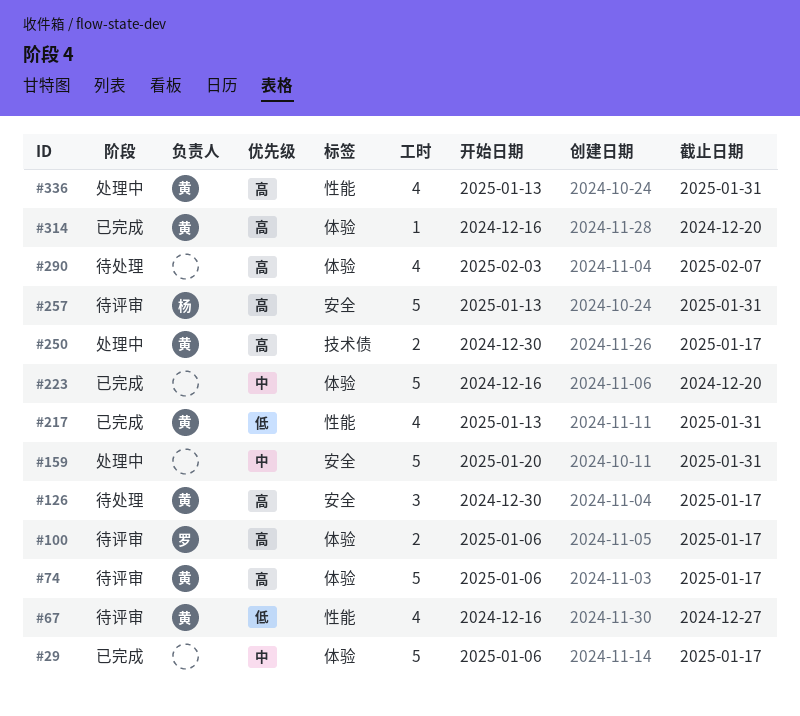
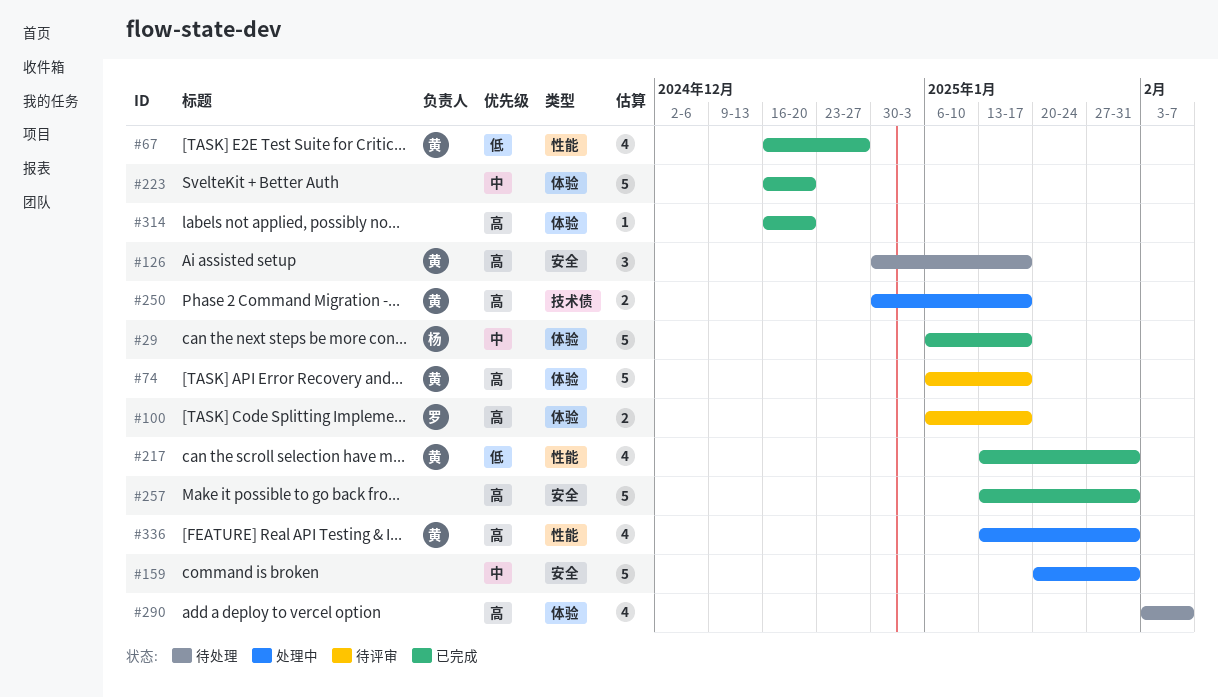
#29, owner: none -> 杨
#67, status: 待评审 -> 已完成
#257, status: 待评审 -> 已完成
#257, owner: 杨 -> none
#314, owner: 黄 -> none

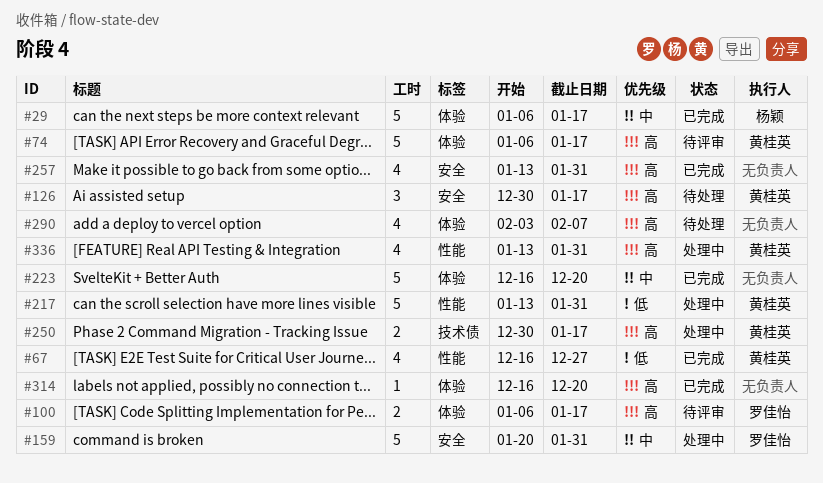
#159, owner: none -> 罗佳怡
#217, status: 已完成 -> 处理中
#217, estimate: 4 -> 5
#257, estimate: 5 -> 4

